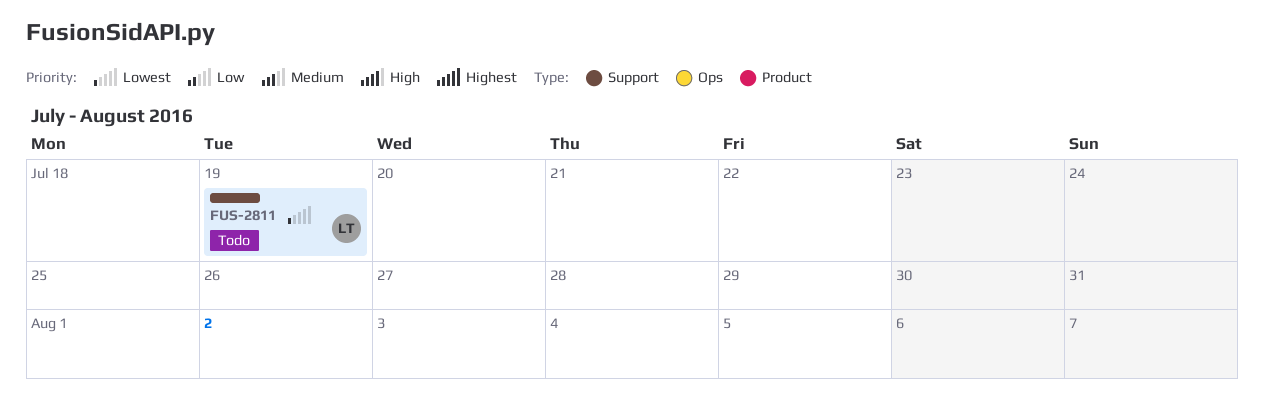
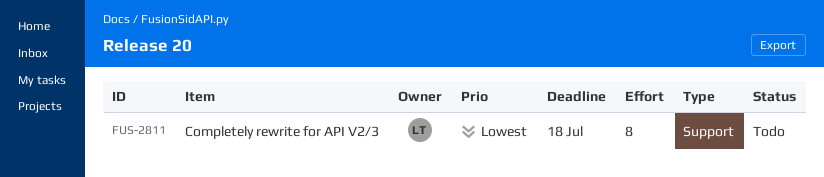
FUS-2811, due: Jul 19 -> Jul 18

